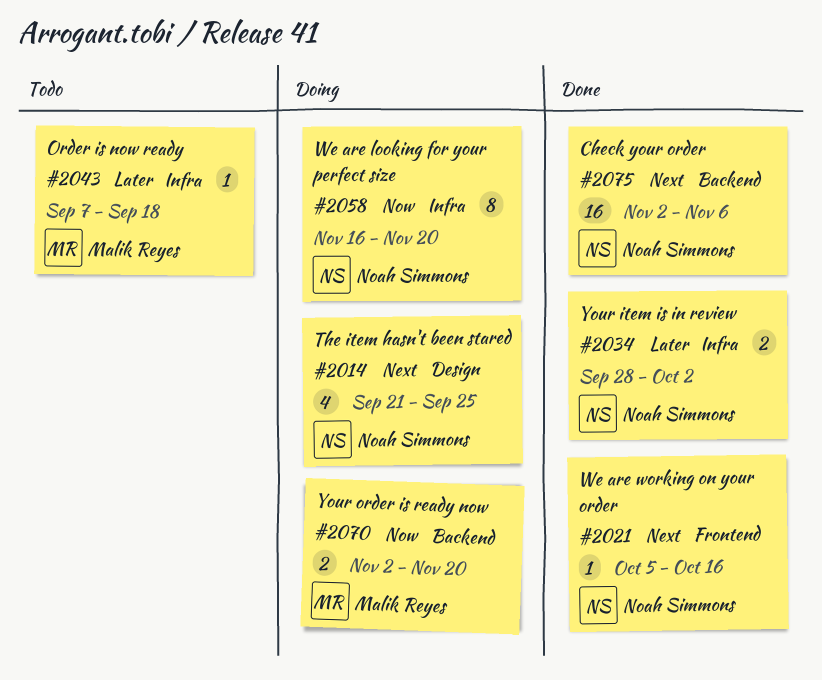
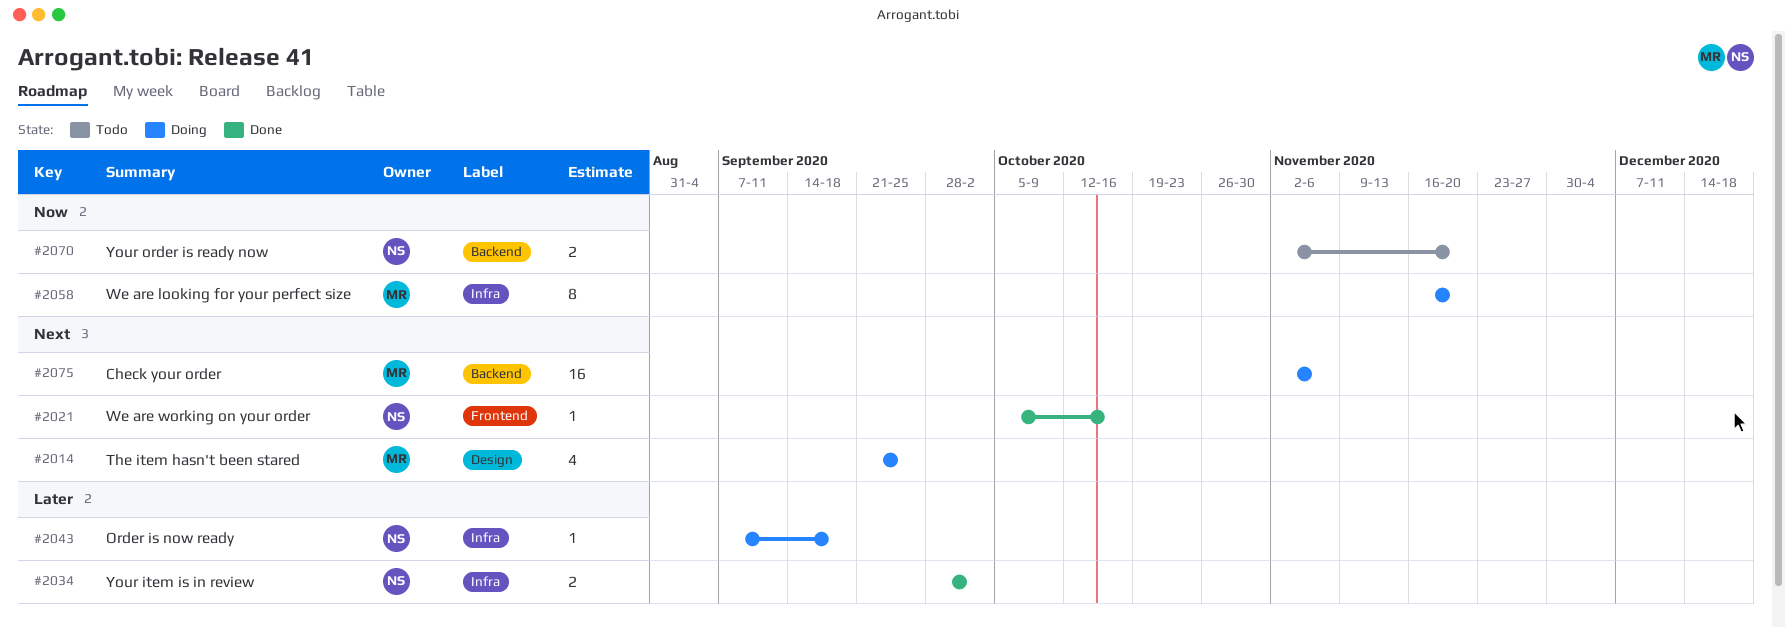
#2014, owner: Noah Simmons -> Malik Reyes
#2043, status: Todo -> Doing
#2043, owner: Malik Reyes -> Noah Simmons
#2058, owner: Noah Simmons -> Malik Reyes
#2070, status: Doing -> Todo
#2070, owner: Malik Reyes -> Noah Simmons
#2075, status: Done -> Doing
#2075, owner: Noah Simmons -> Malik Reyes

